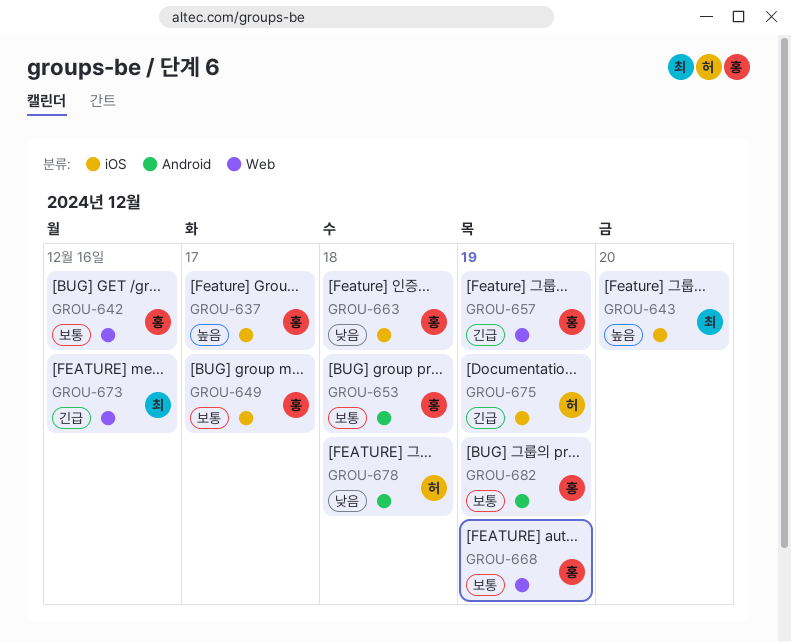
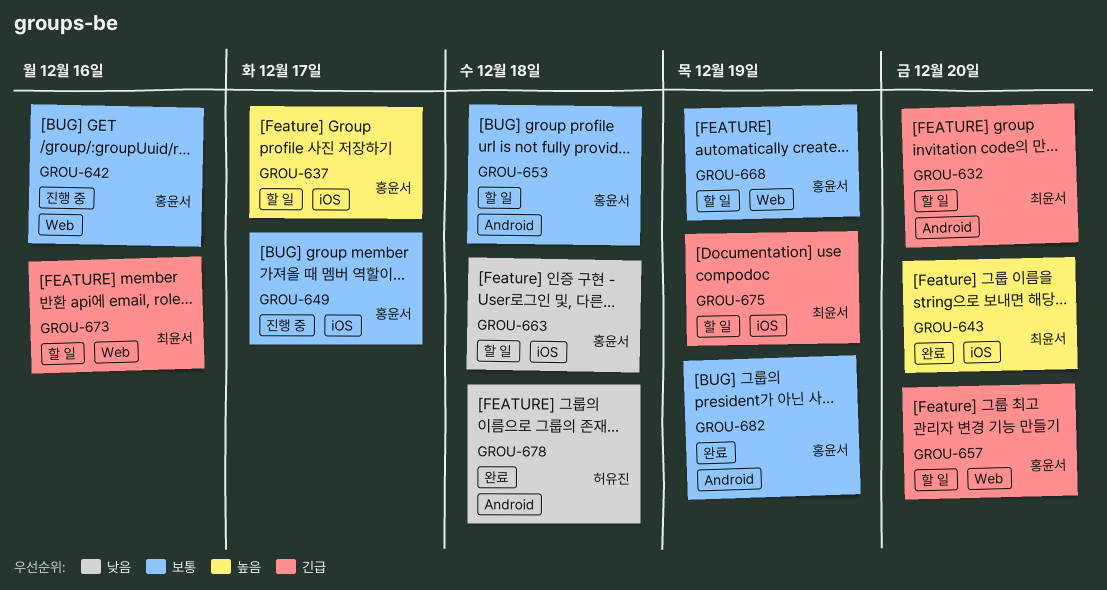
GROU-632: none -> present
GROU-657, due: Dec 19 -> Dec 20
GROU-675, owner: 허유진 -> 최윤서

